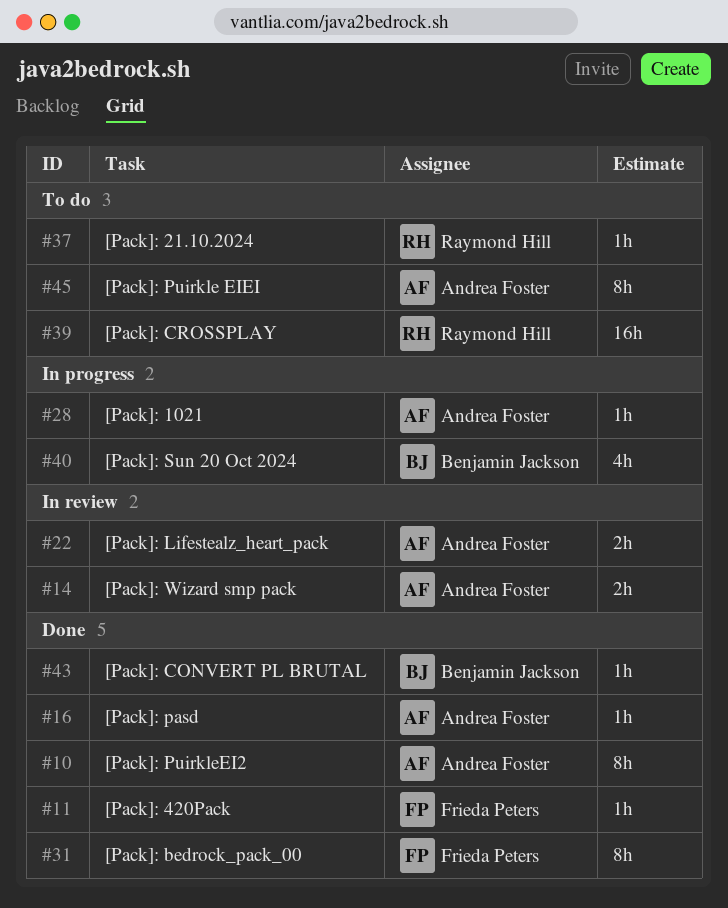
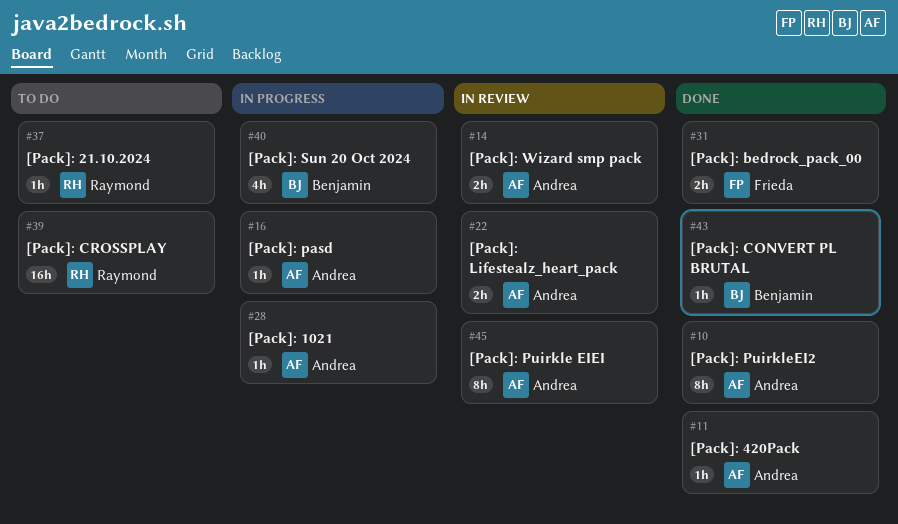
#11, owner: Frieda Peters -> Andrea Foster
#16, status: Done -> In progress
#31, estimate: 8h -> 2h
#45, status: To do -> In review

